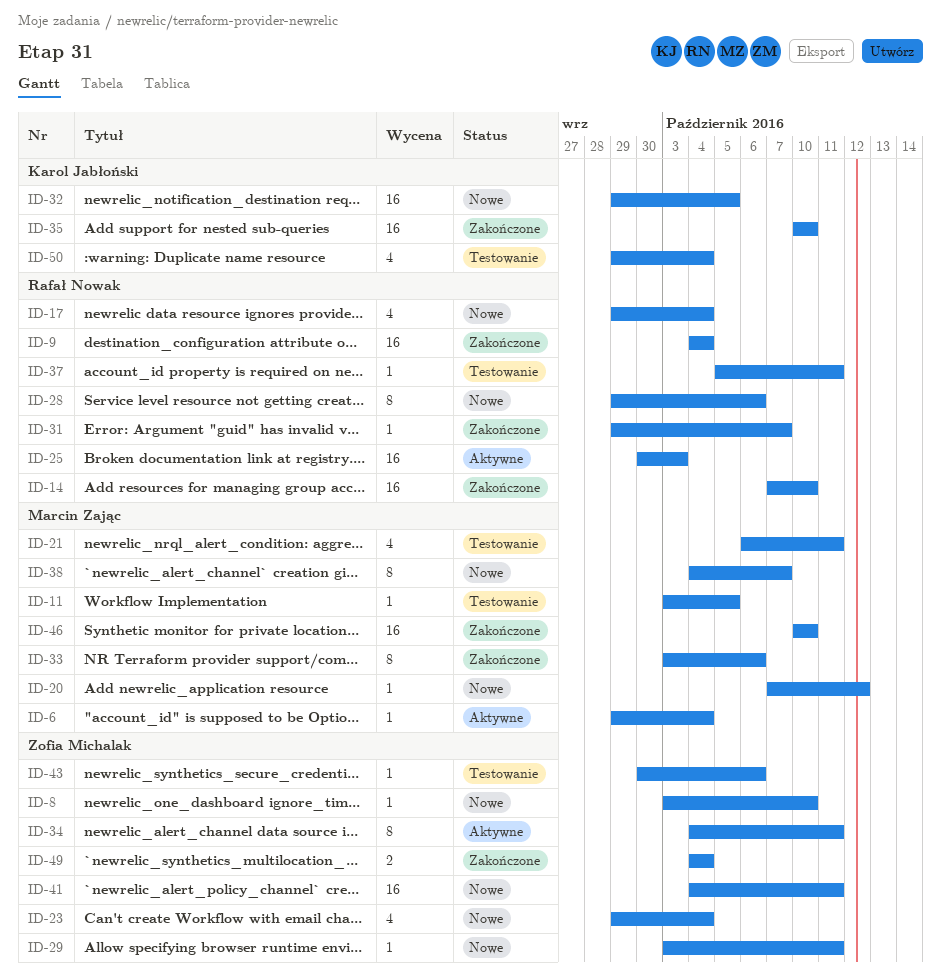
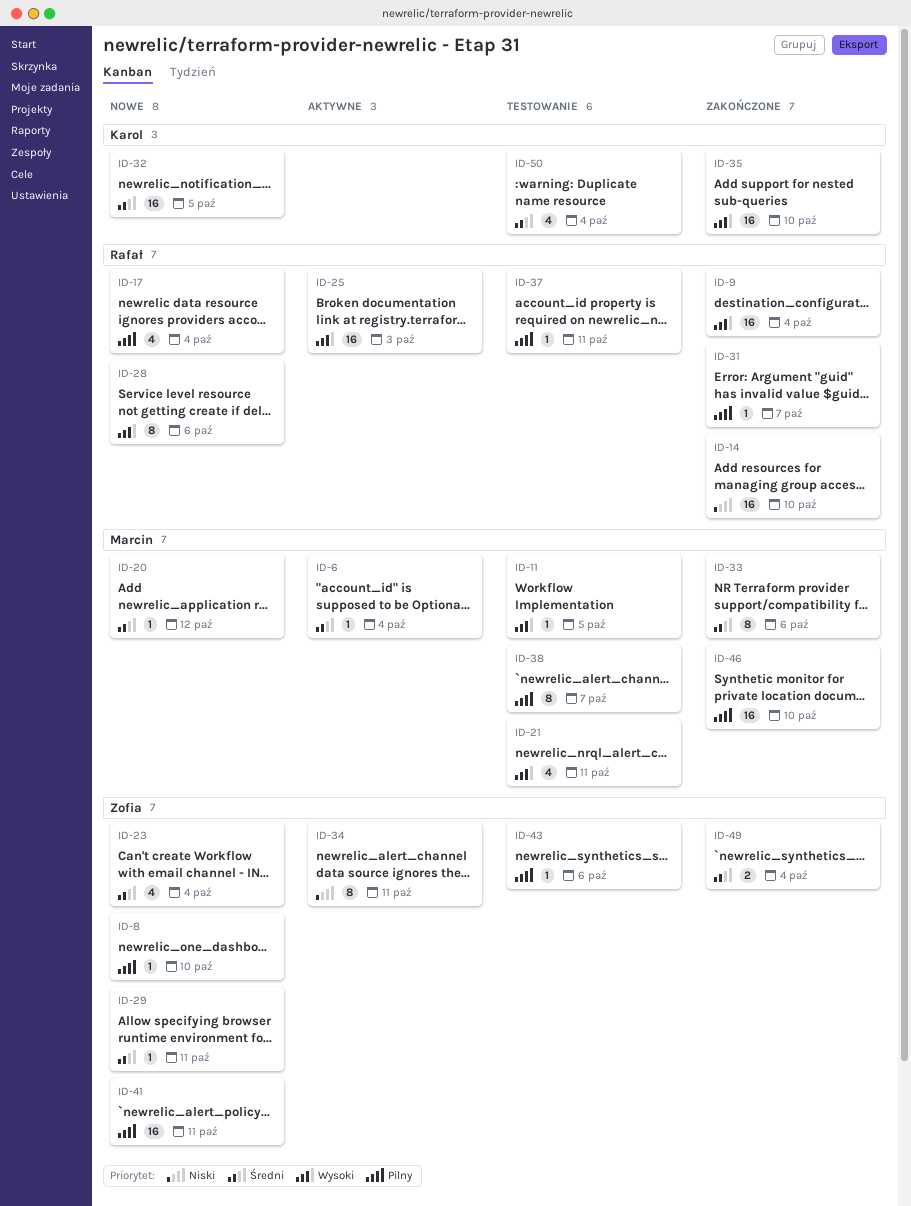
ID-38, status: Nowe -> Testowanie

